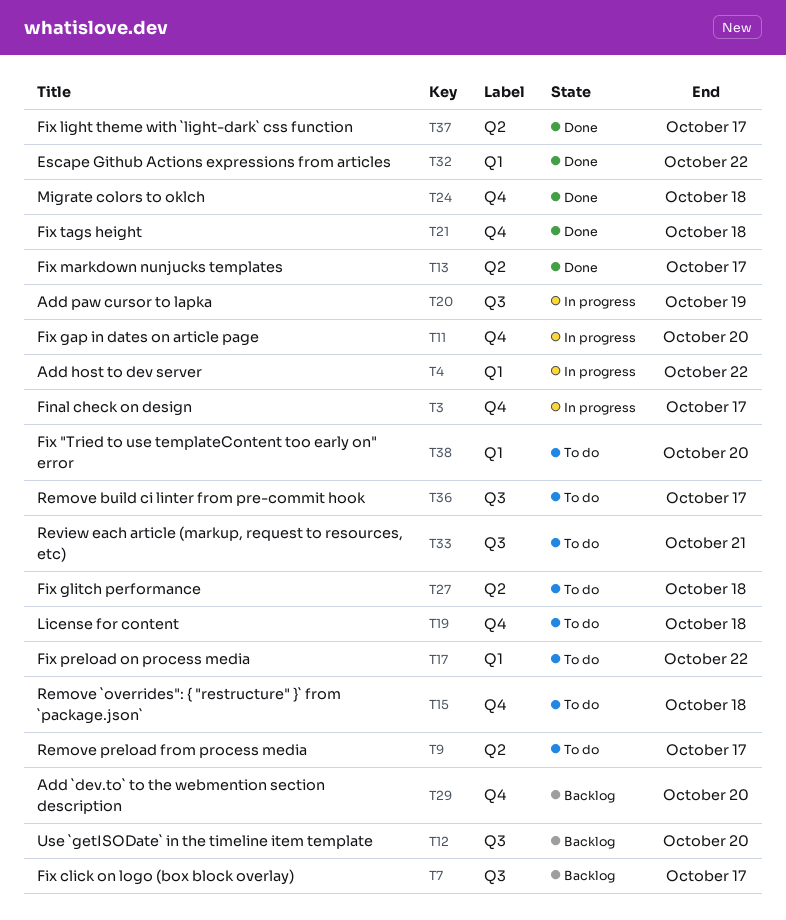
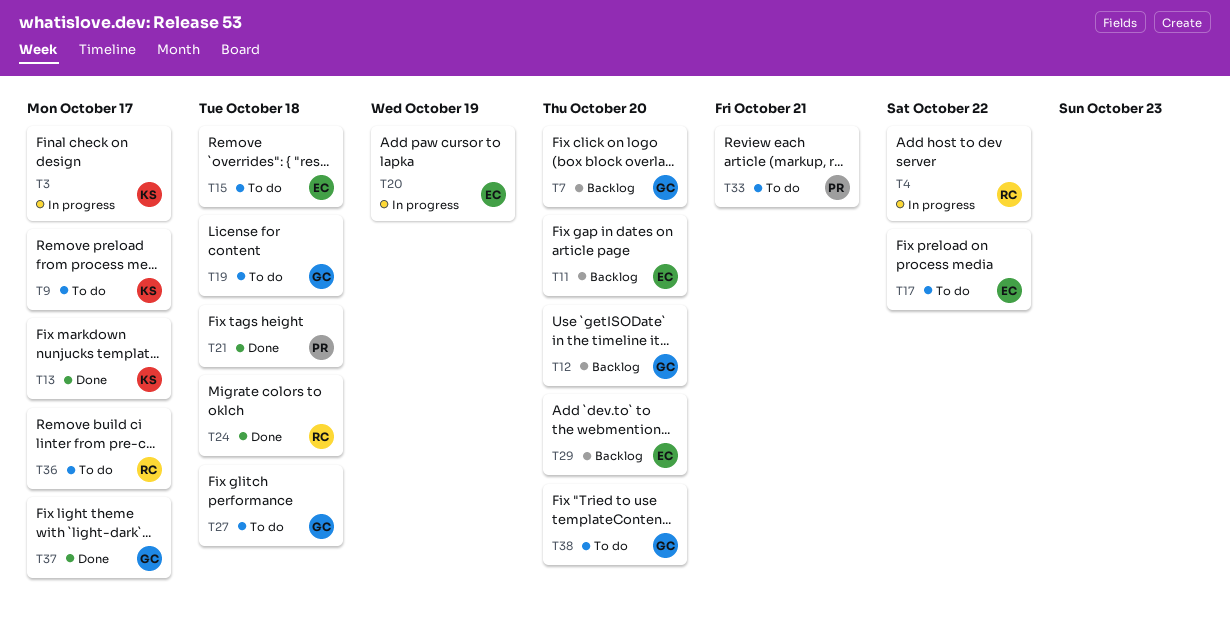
T7, due: Oct 17 -> Oct 20
T11, status: In progress -> Backlog
T32: present -> none

